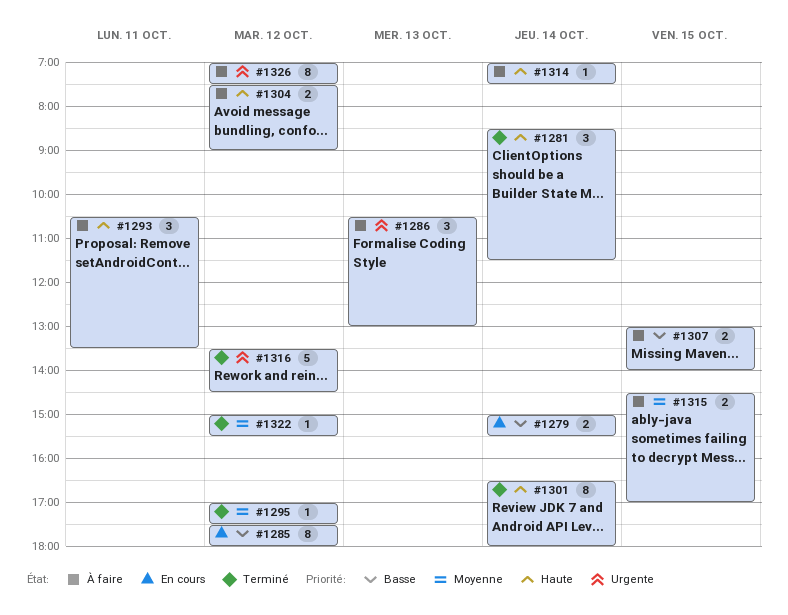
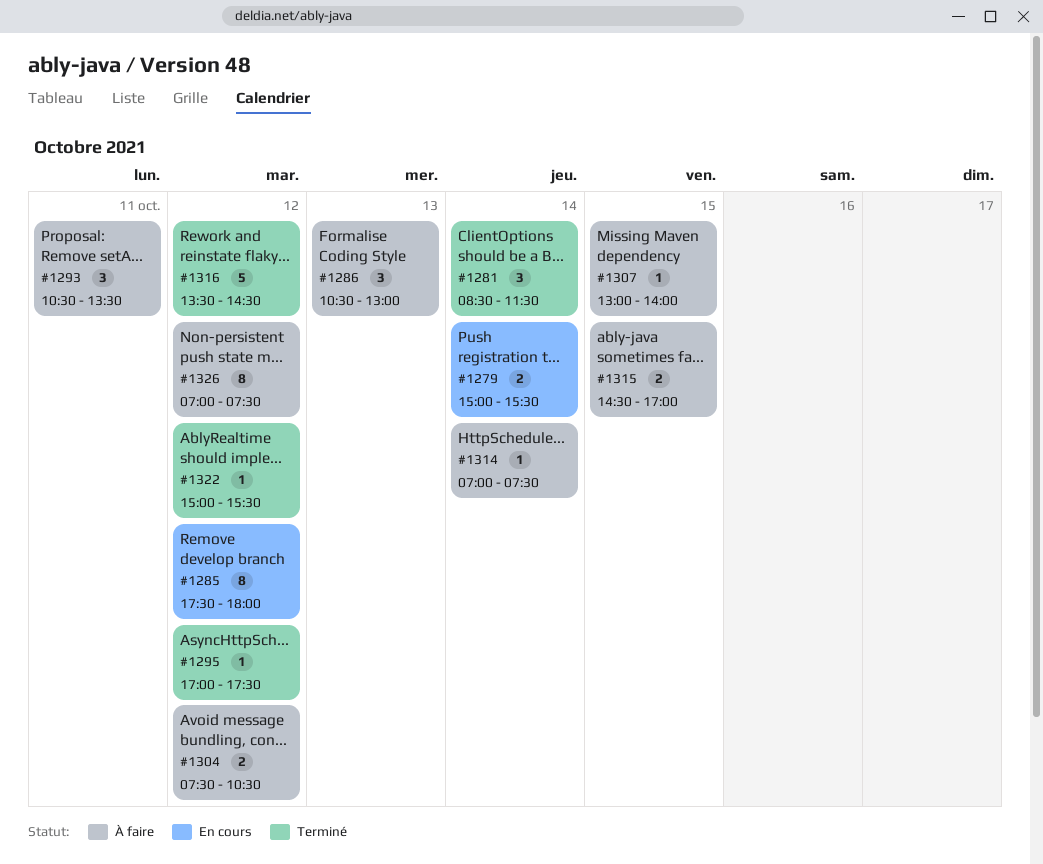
#1301: present -> none
#1304, ends: 09:00 -> 10:30
#1307, estimate: 2 -> 1

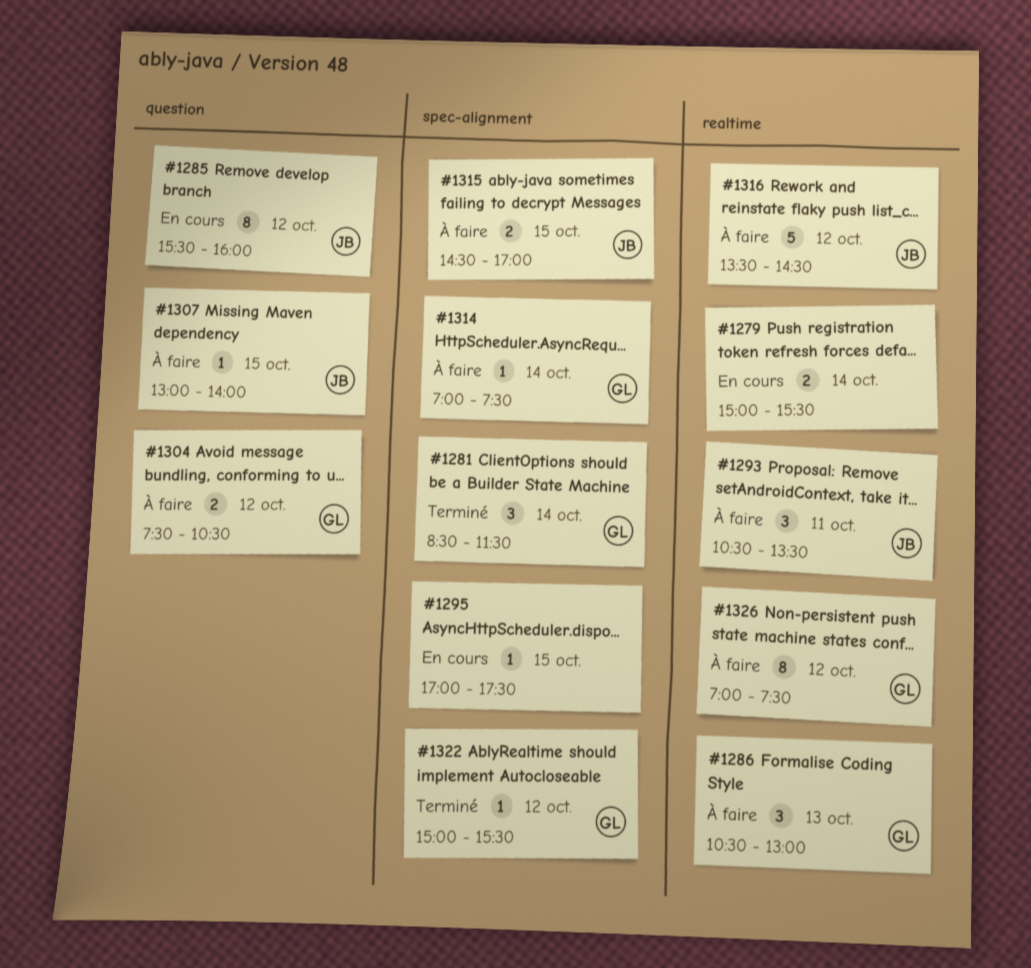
#1285, begins: 17:30 -> 15:30
#1285, ends: 18:00 -> 16:00
#1295, status: Terminé -> En cours
#1295, day: Oct 12 -> Oct 15
#1316, status: Terminé -> À faire

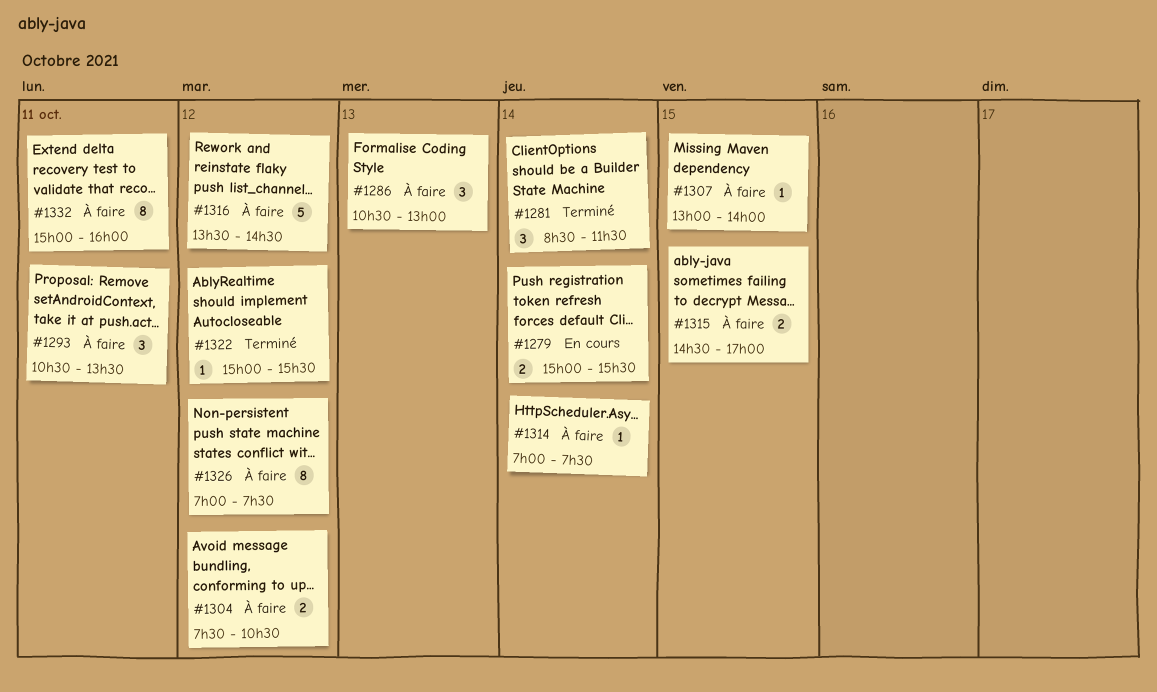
#1285: present -> none
#1295: present -> none
#1332: none -> present

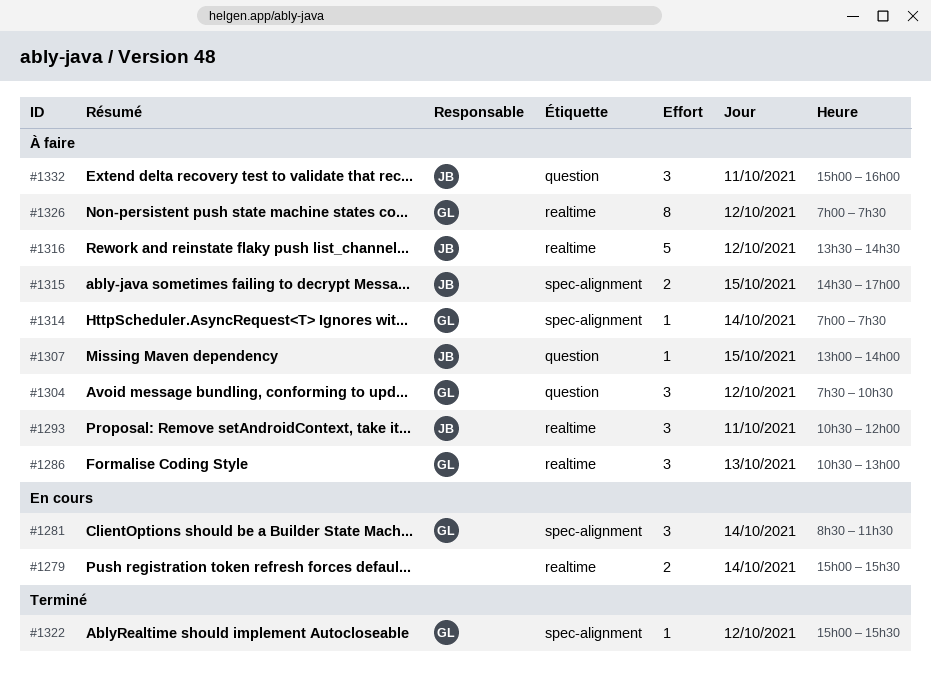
#1281, status: Terminé -> En cours
#1293, ends: 13:30 -> 12:00
#1304, estimate: 2 -> 3
#1332, estimate: 8 -> 3

